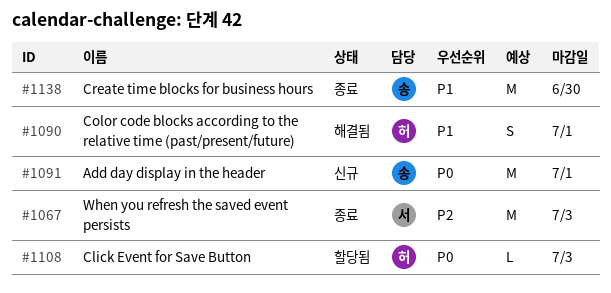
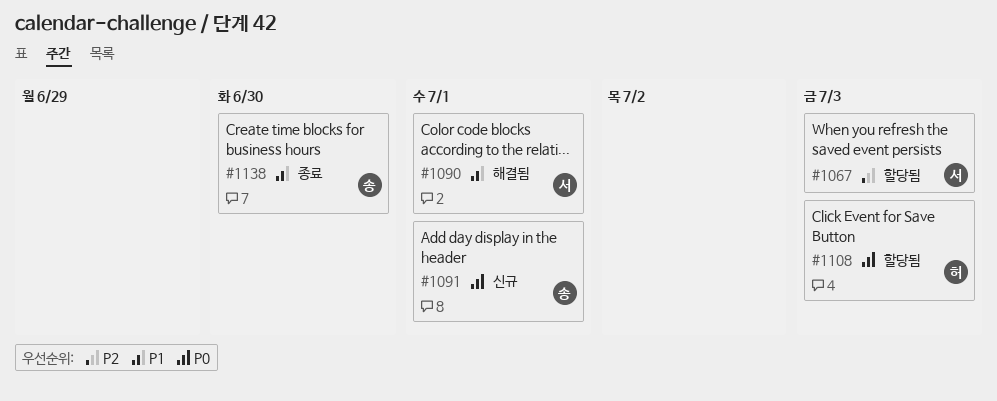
#1067, status: 종료 -> 할당됨
#1090, owner: 허 -> 서

